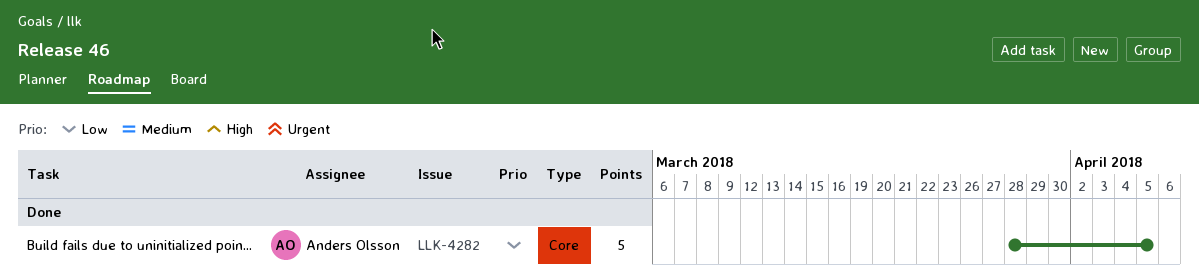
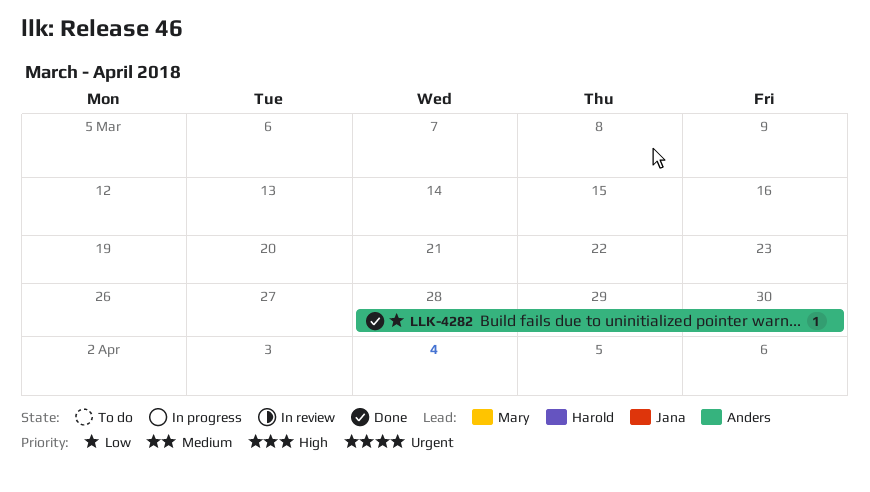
LLK-4282, estimate: 5 -> 1
LLK-4282, due: Apr 5 -> Mar 30

